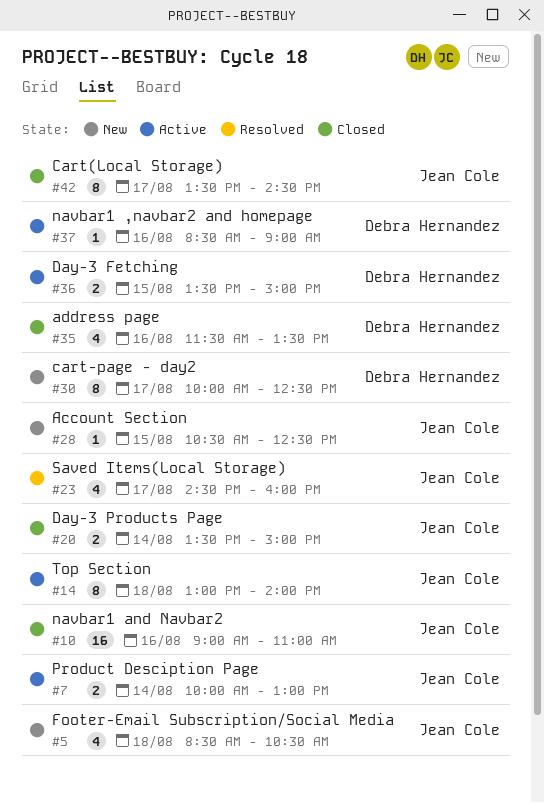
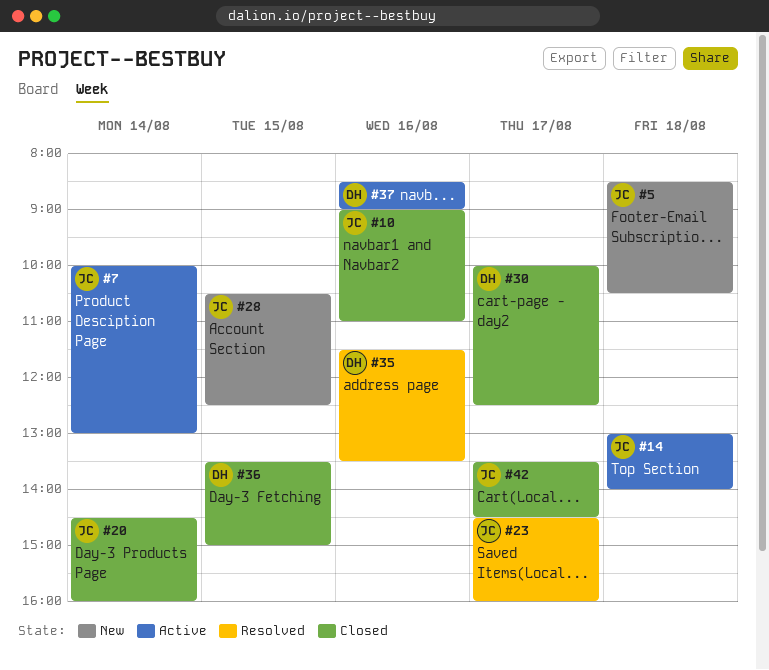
#20, begins: 13:30 -> 14:30
#20, ends: 15:00 -> 16:00
#30, status: New -> Closed
#35, status: Closed -> Resolved
#36, status: Active -> Closed

